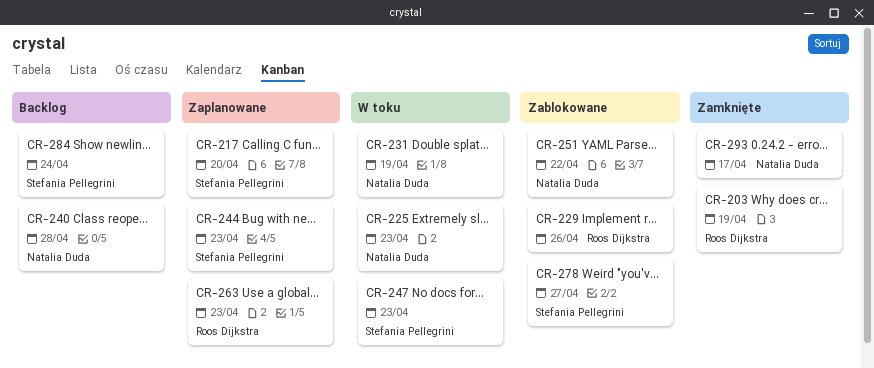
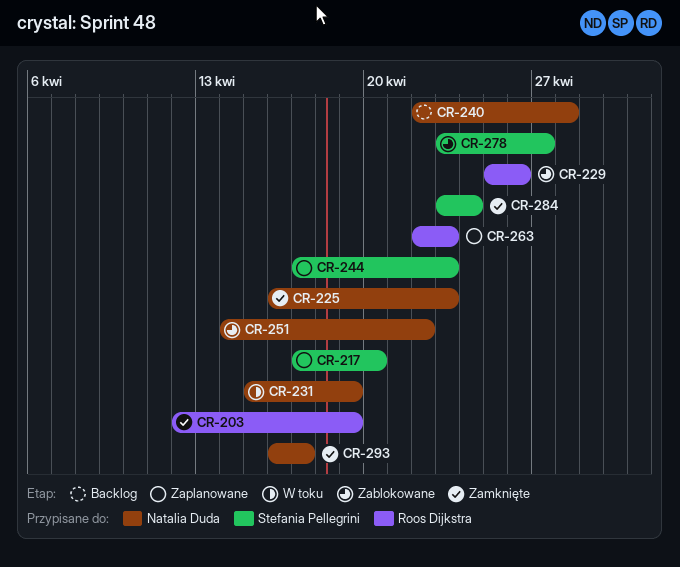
CR-225, status: W toku -> Zamknięte
CR-247: present -> none
CR-284, status: Backlog -> Zamknięte

